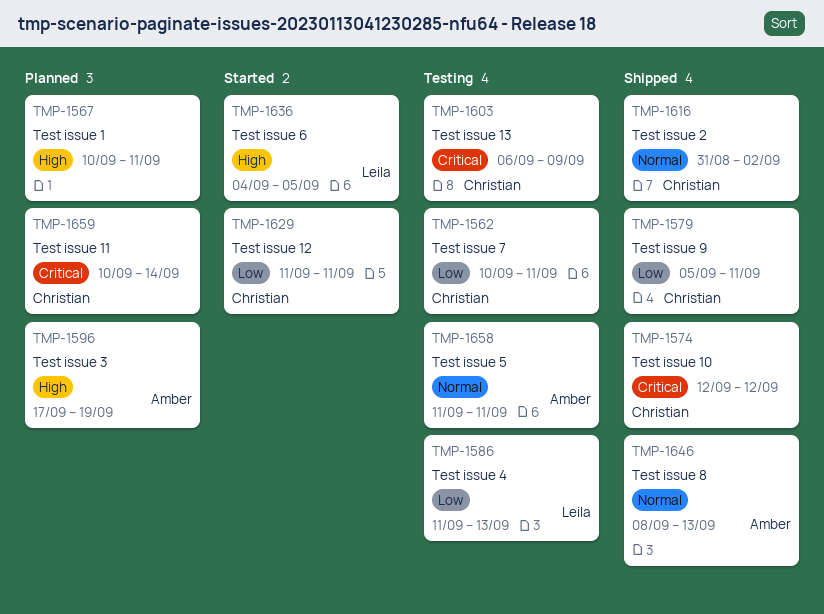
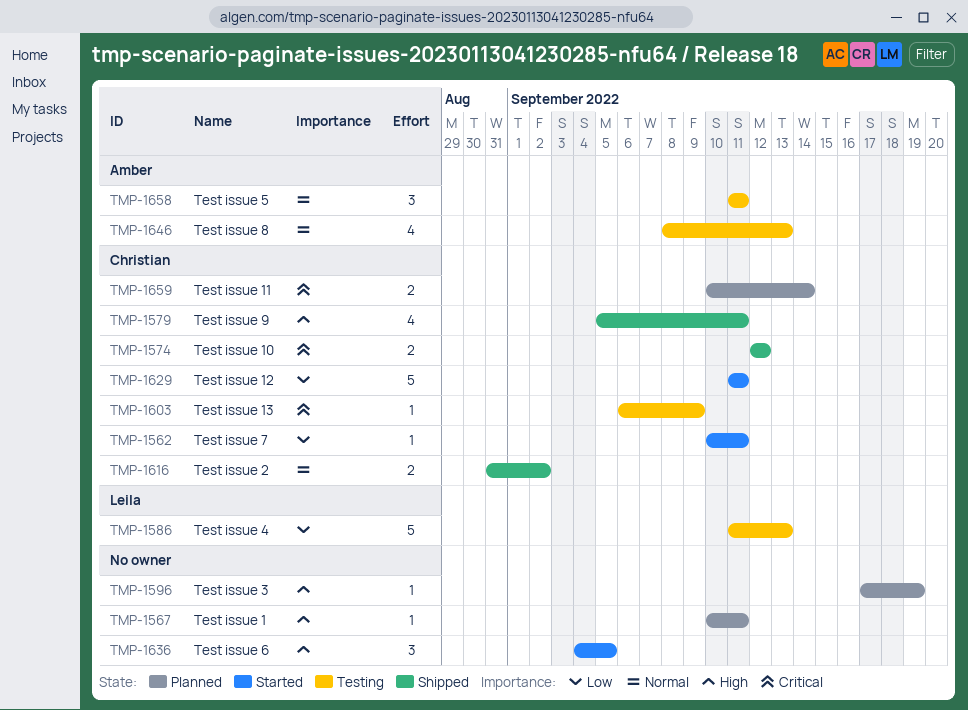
TMP-1562, status: Testing -> Started
TMP-1579, priority: Low -> High
TMP-1596, owner: Amber -> none
TMP-1636, owner: Leila -> none
TMP-1646, status: Shipped -> Testing

